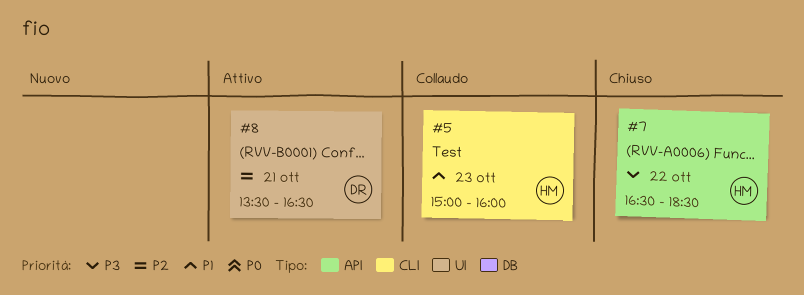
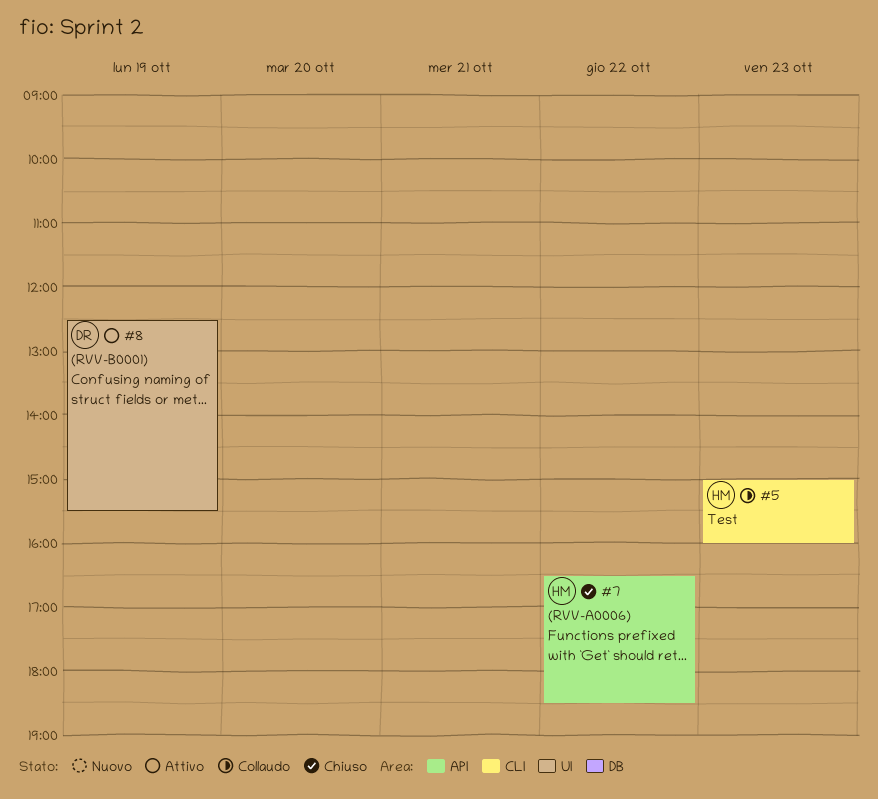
#8, day: Oct 21 -> Oct 19
#8, begins: 13:30 -> 12:30
#8, ends: 16:30 -> 15:30

